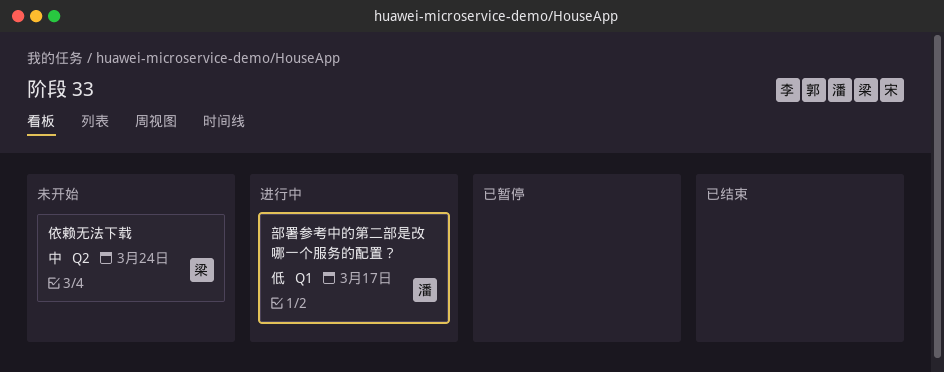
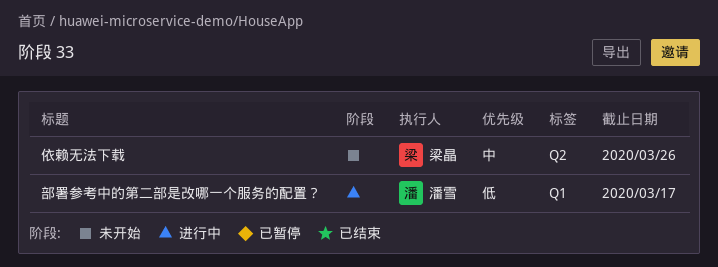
依赖无法下载, due: Mar 24 -> Mar 26

